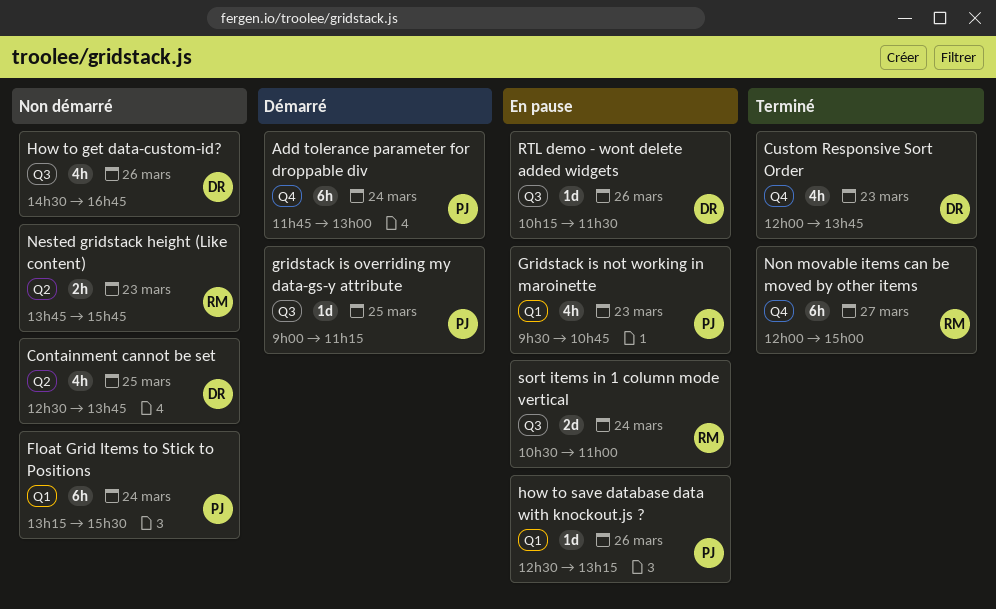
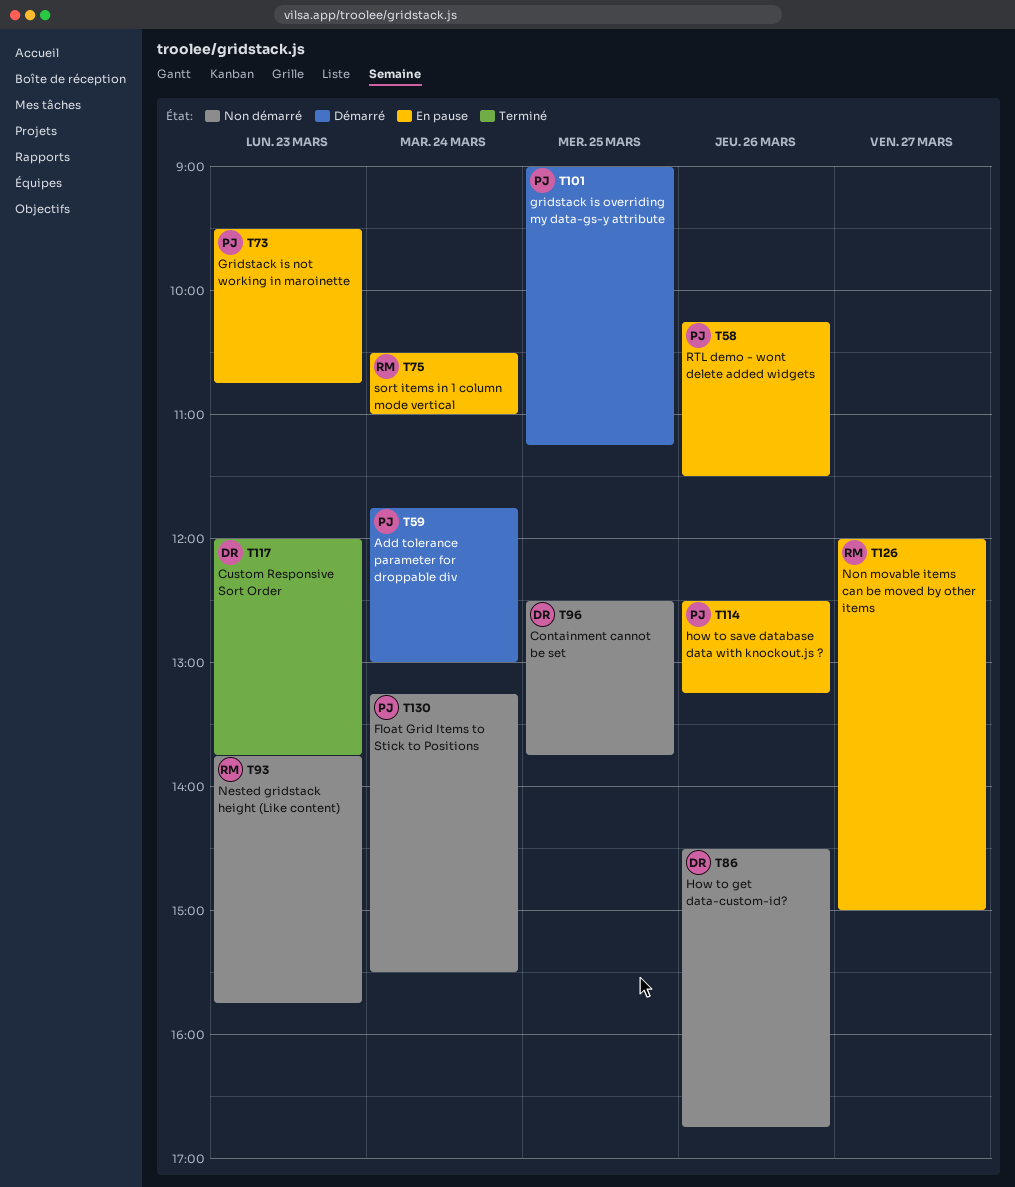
Non movable items can be moved by other items, status: Terminé -> En pause
RTL demo - wont delete added widgets, owner: DR -> PJ

